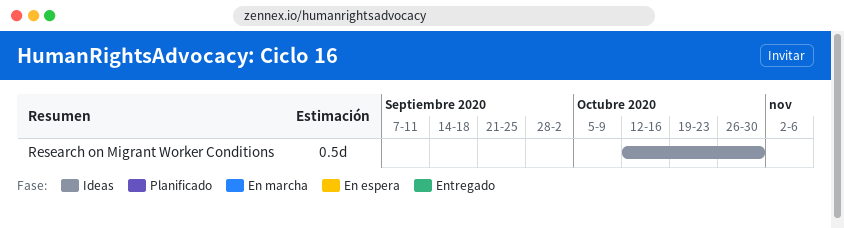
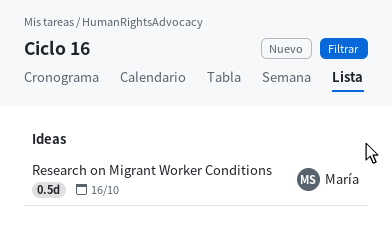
Research on Migrant Worker Conditions, due: Oct 30 -> Oct 16

